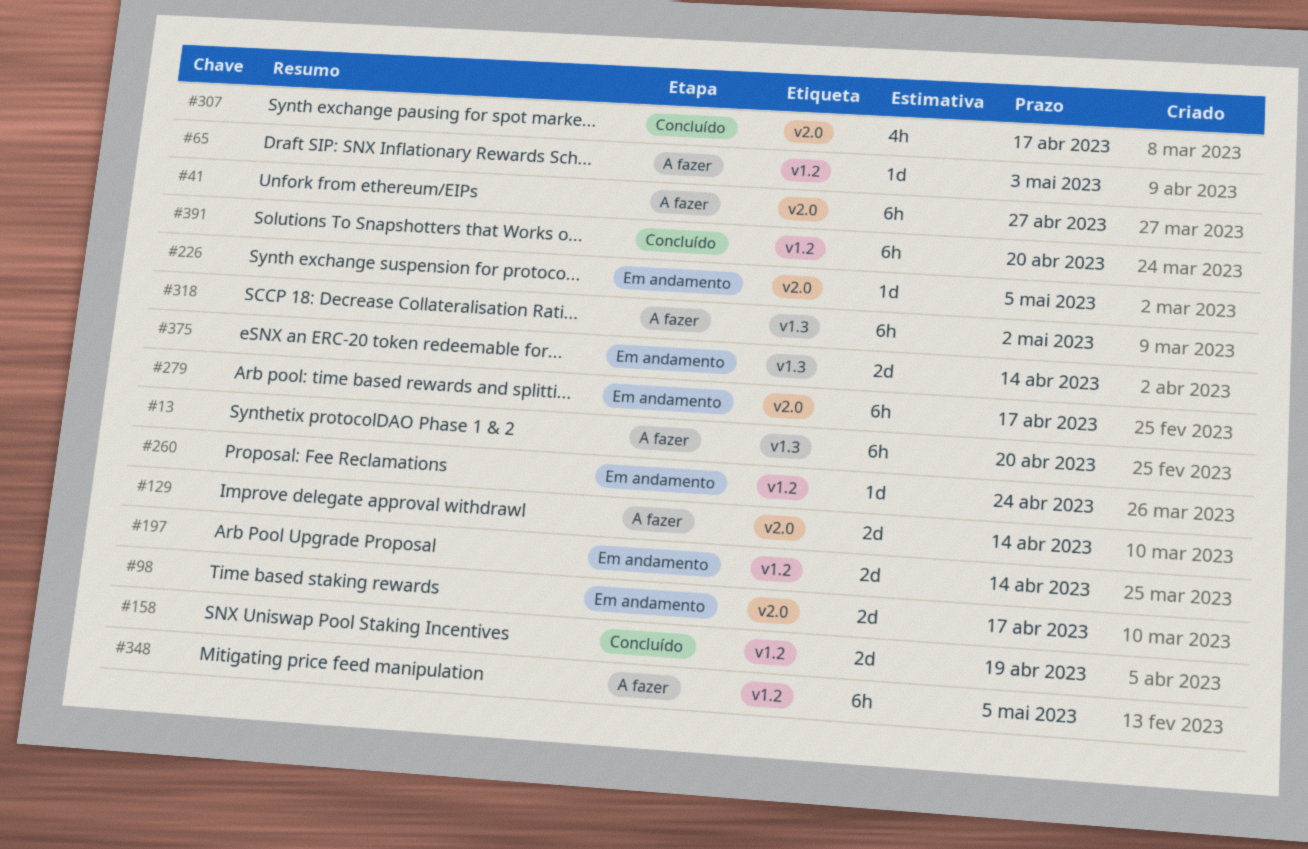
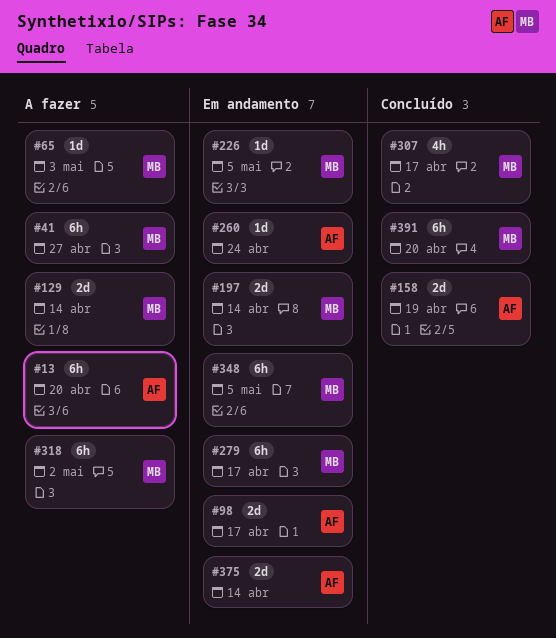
#348, status: A fazer -> Em andamento

